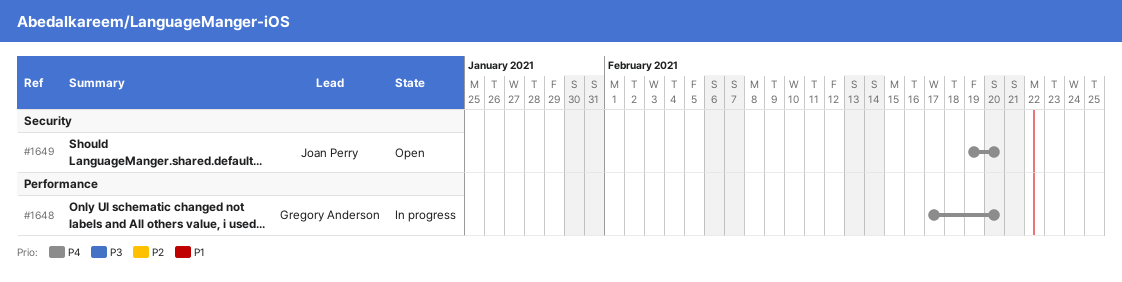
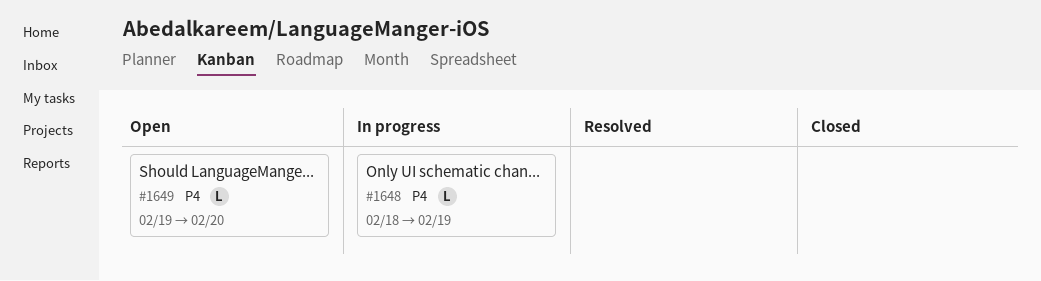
#1648, start: Feb 17 -> Feb 18
#1648, due: Feb 20 -> Feb 19

